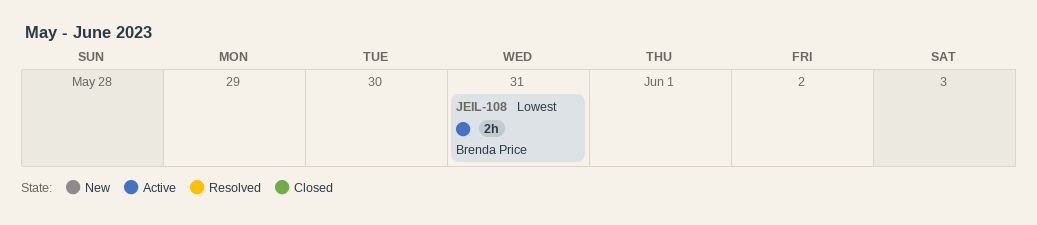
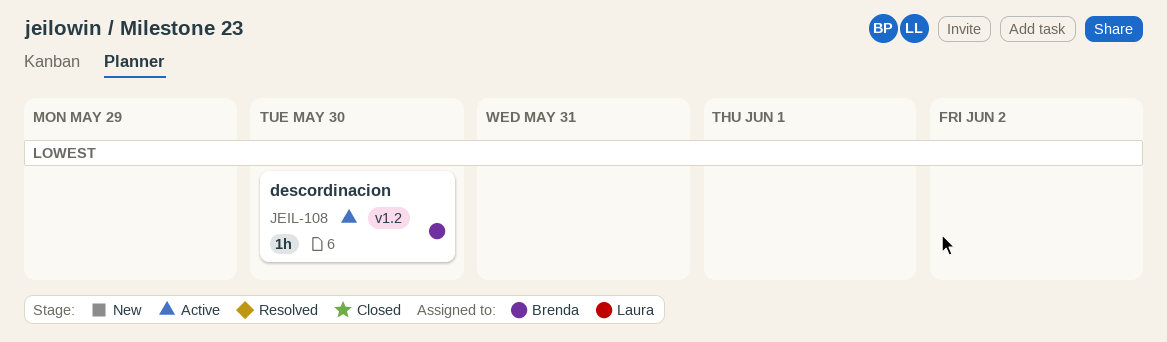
JEIL-108, estimate: 2h -> 1h
JEIL-108, due: May 31 -> May 30

